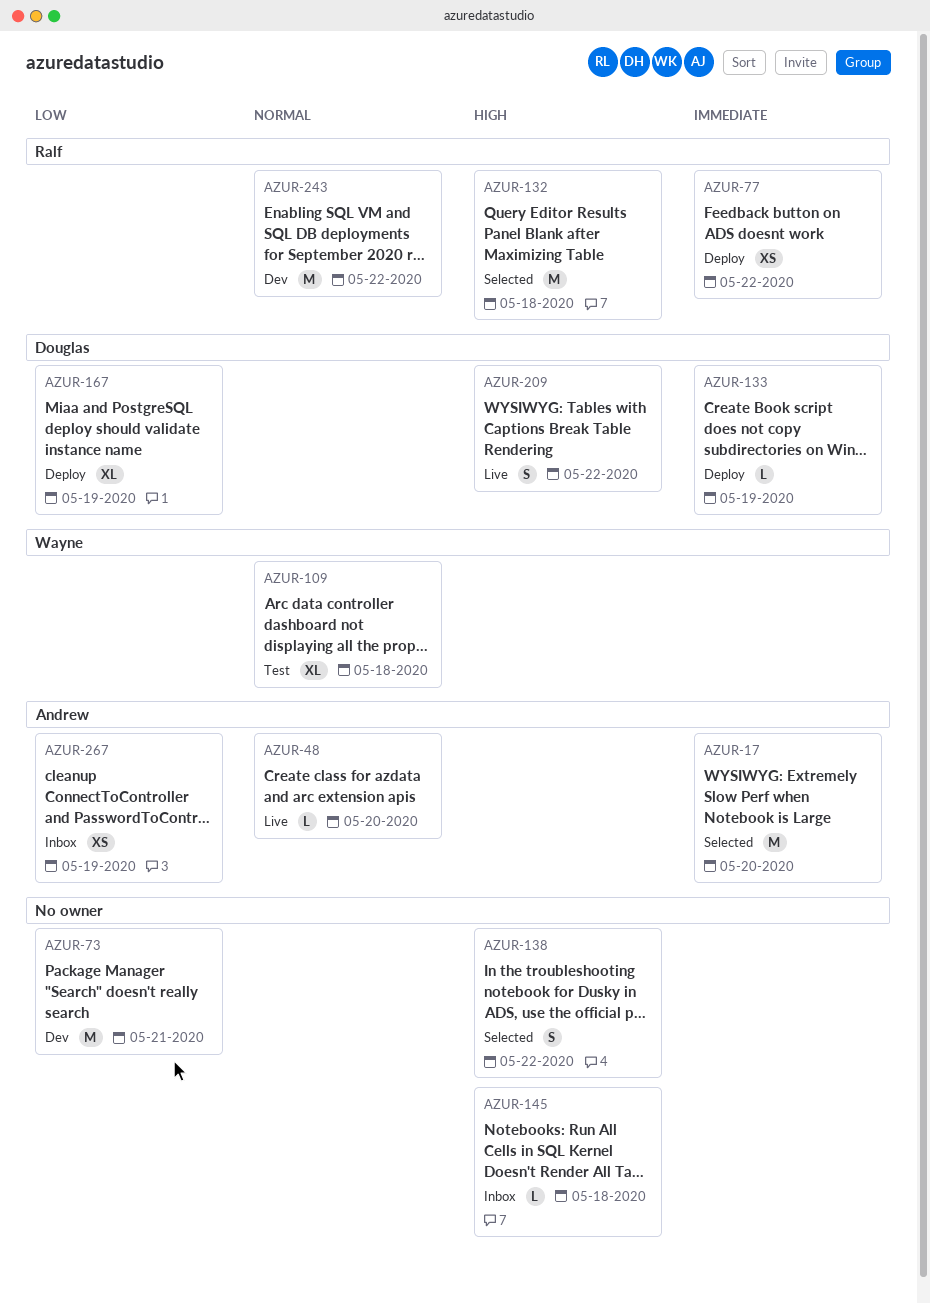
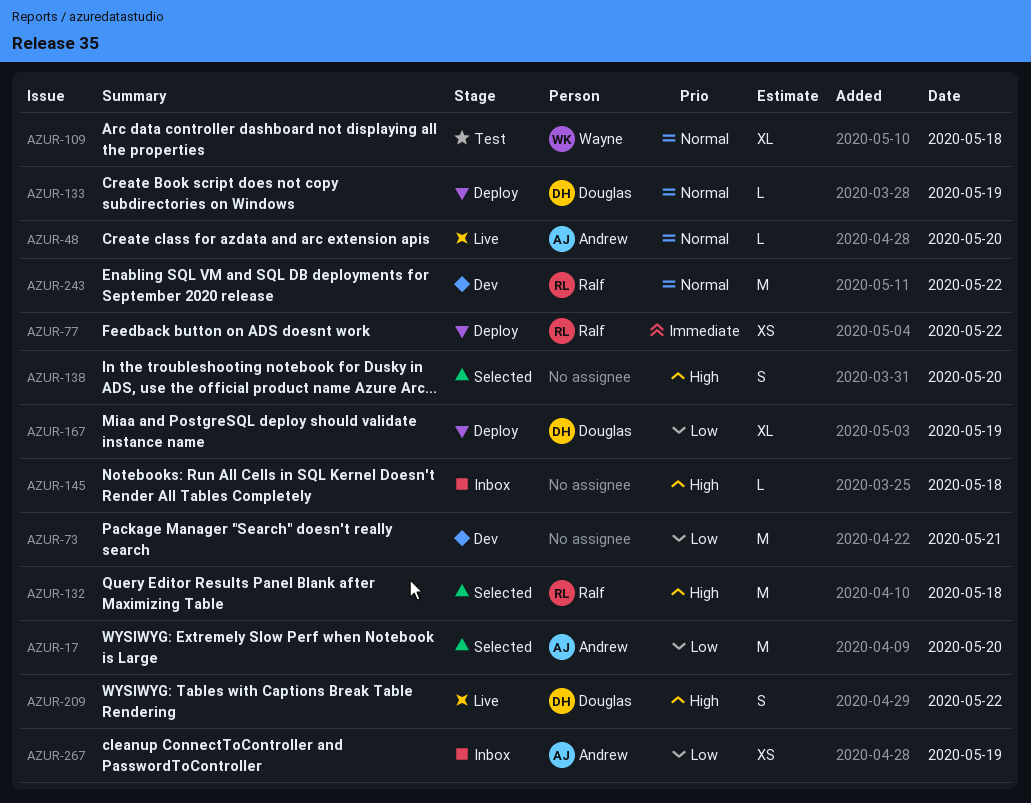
AZUR-17, priority: Immediate -> Low
AZUR-133, priority: Immediate -> Normal
AZUR-138, day: May 22 -> May 20

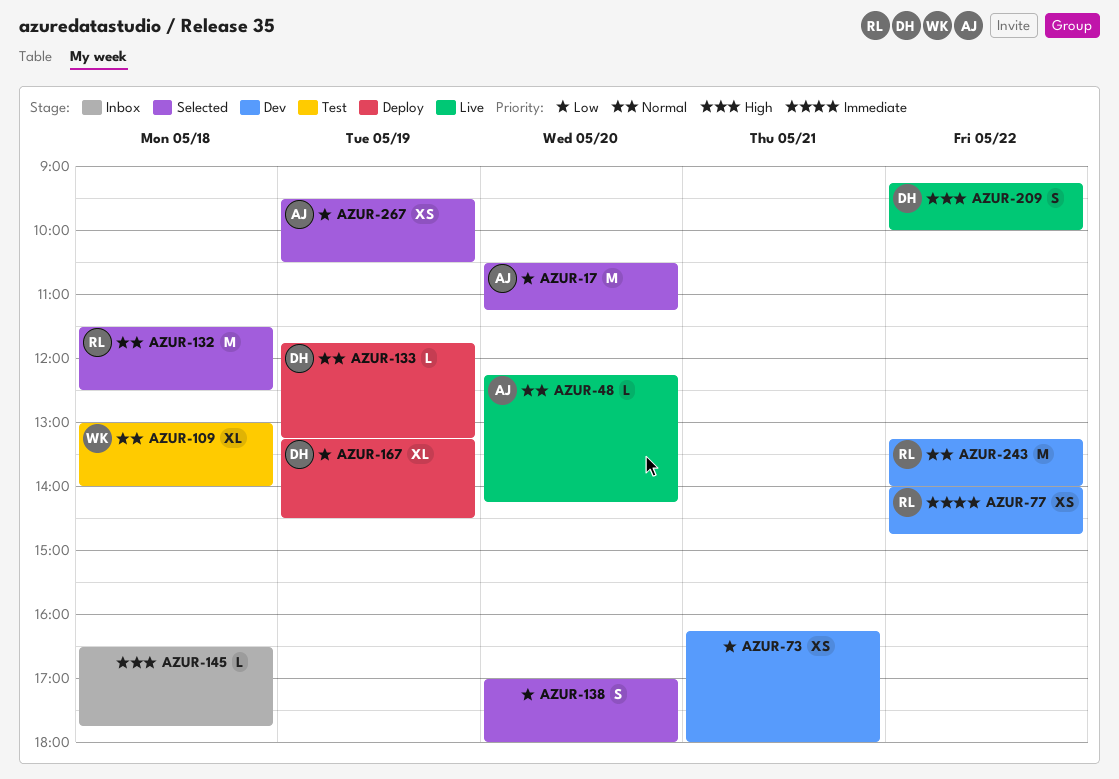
AZUR-73, estimate: M -> XS
AZUR-77, status: Deploy -> Dev
AZUR-132, priority: High -> Normal
AZUR-138, priority: High -> Low
AZUR-267, status: Inbox -> Selected

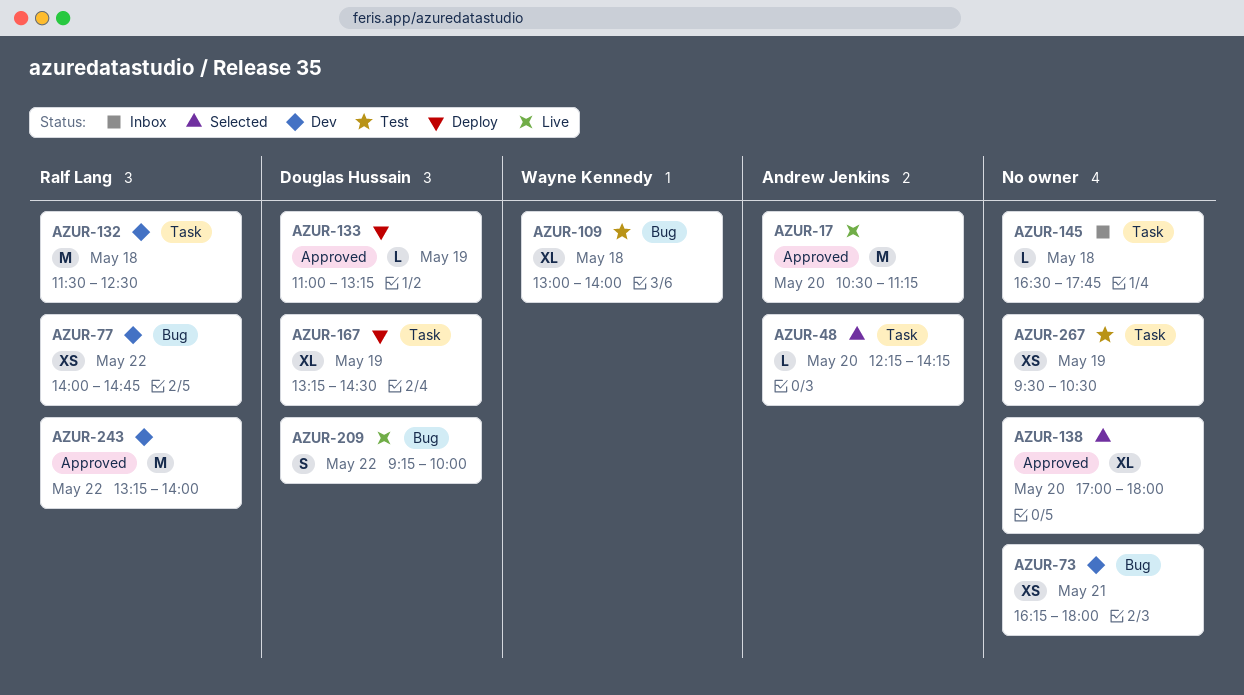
AZUR-17, status: Selected -> Live
AZUR-48, status: Live -> Selected
AZUR-132, status: Selected -> Dev
AZUR-133, begins: 11:45 -> 11:00
AZUR-138, estimate: S -> XL
AZUR-267, status: Selected -> Test
AZUR-267, owner: Andrew Jenkins -> none

